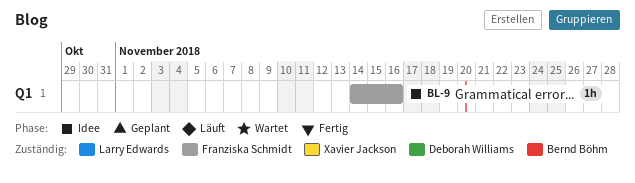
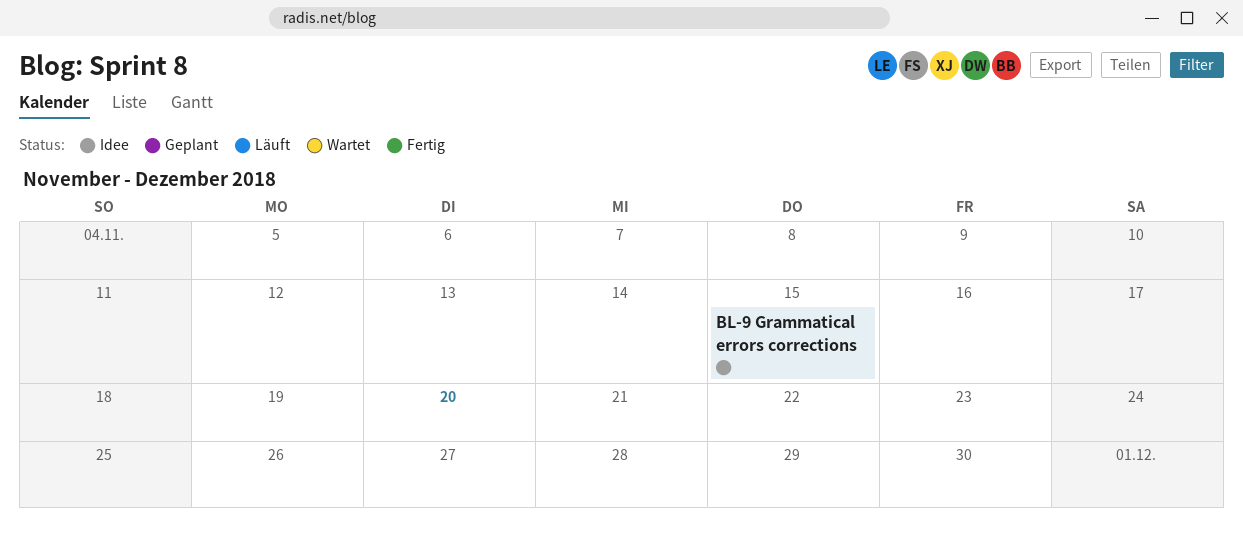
BL-9, due: Nov 16 -> Nov 15

